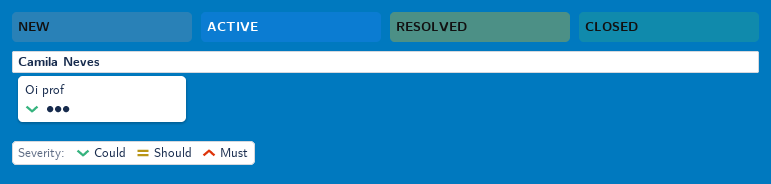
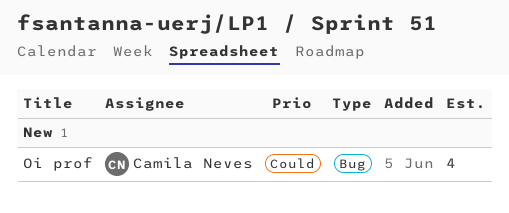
Oi prof, estimate: 3 -> 4

